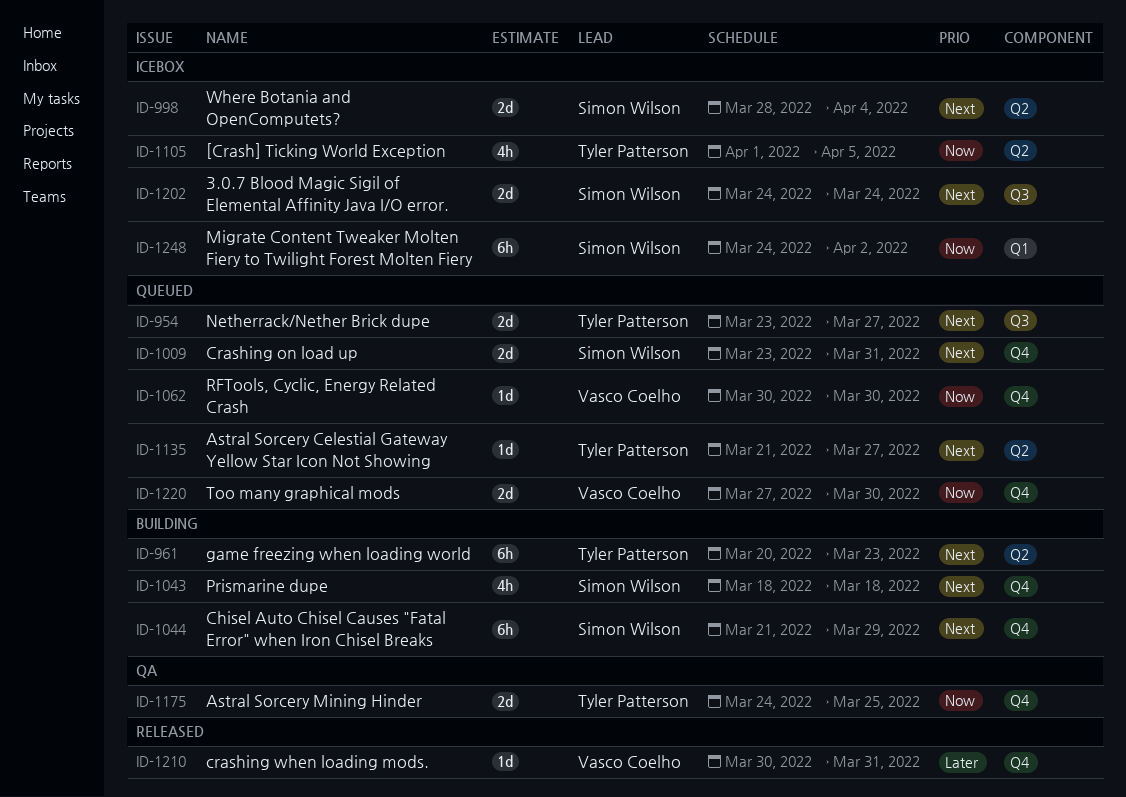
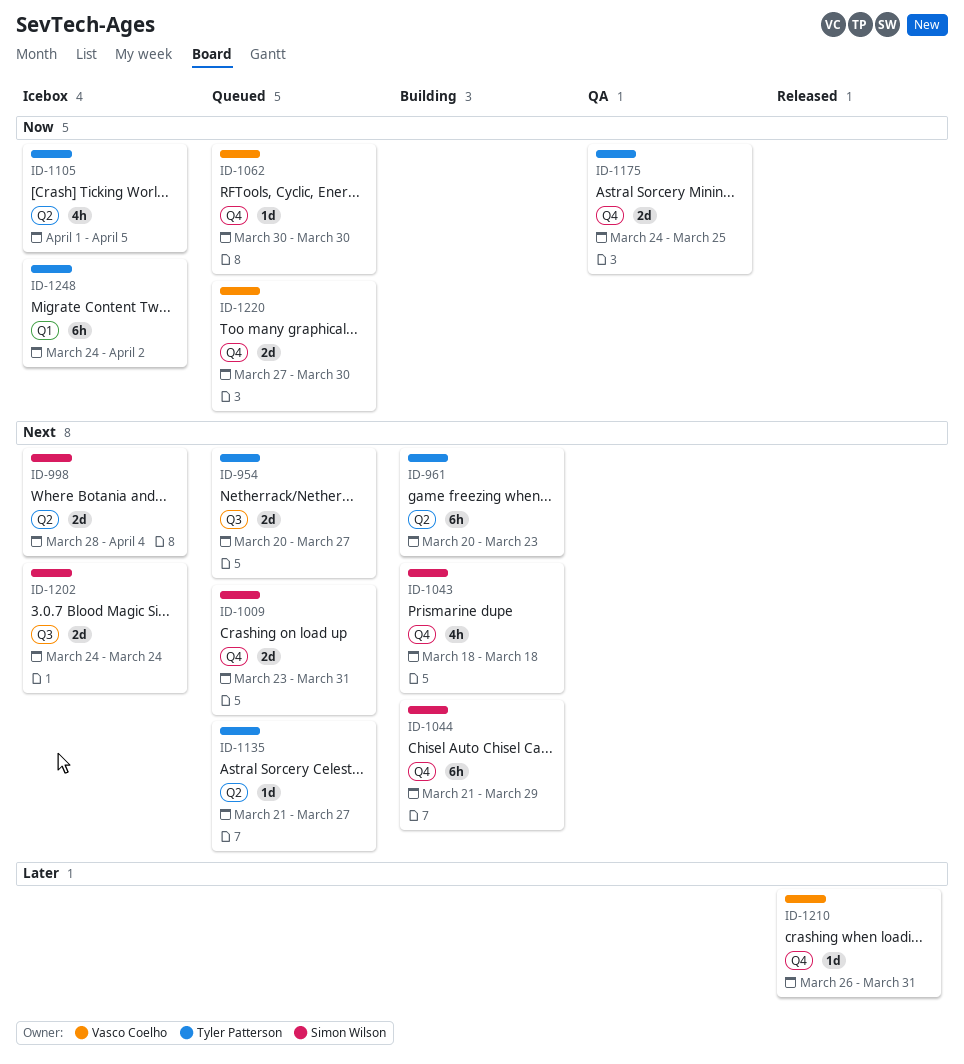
ID-954, start: Mar 23 -> Mar 20
ID-1210, start: Mar 30 -> Mar 26
ID-1248, owner: Simon Wilson -> Tyler Patterson

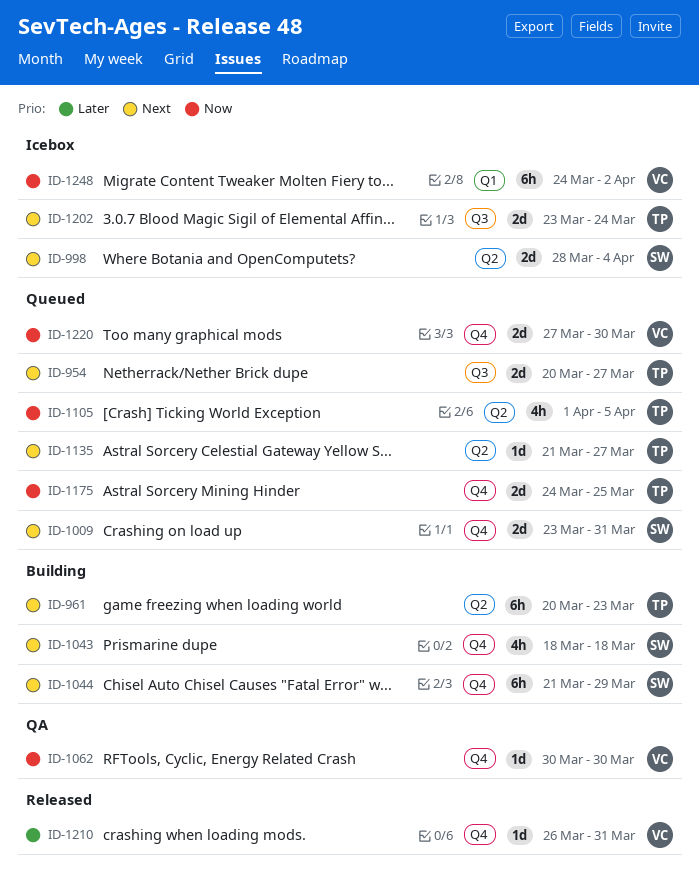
ID-1062, status: Queued -> QA
ID-1105, status: Icebox -> Queued
ID-1175, status: QA -> Queued
ID-1202, owner: Simon Wilson -> Tyler Patterson
ID-1202, start: Mar 24 -> Mar 23
ID-1248, owner: Tyler Patterson -> Vasco Coelho

